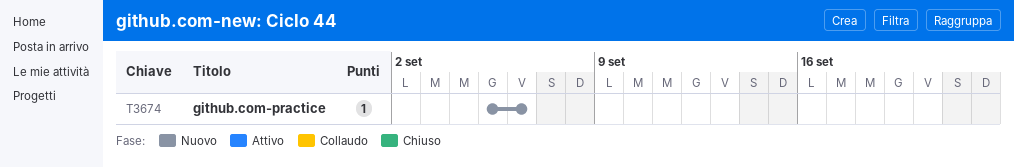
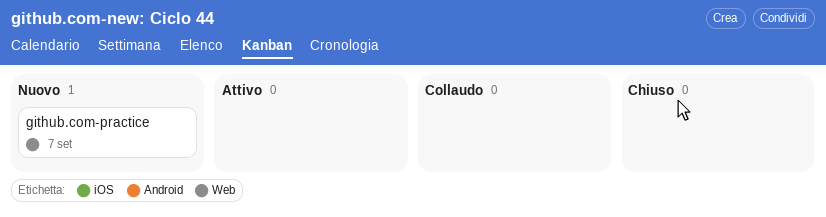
github.com-practice, due: Sep 6 -> Sep 7

